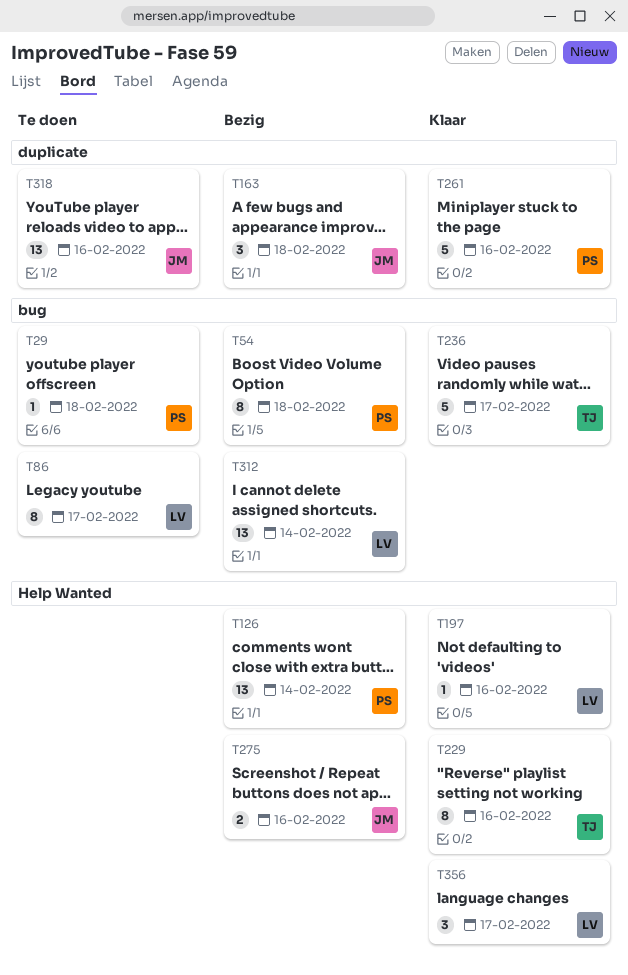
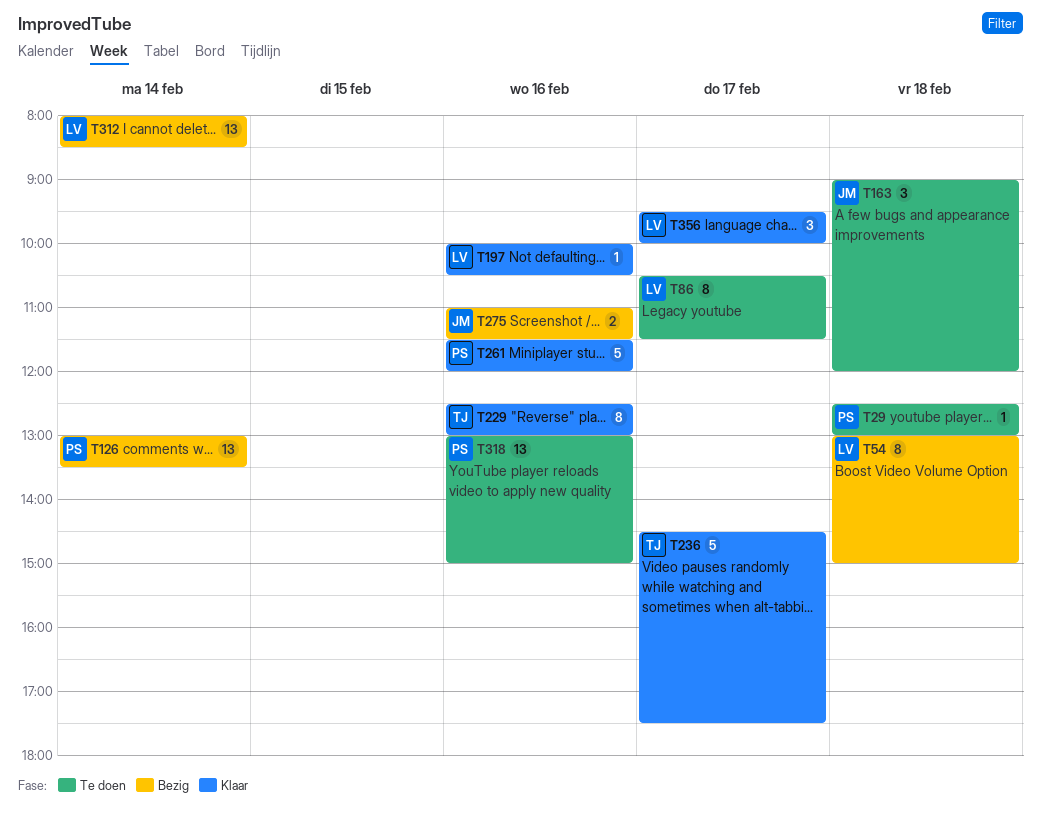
T54, owner: PS -> LV
T163, status: Bezig -> Te doen
T318, owner: JM -> PS

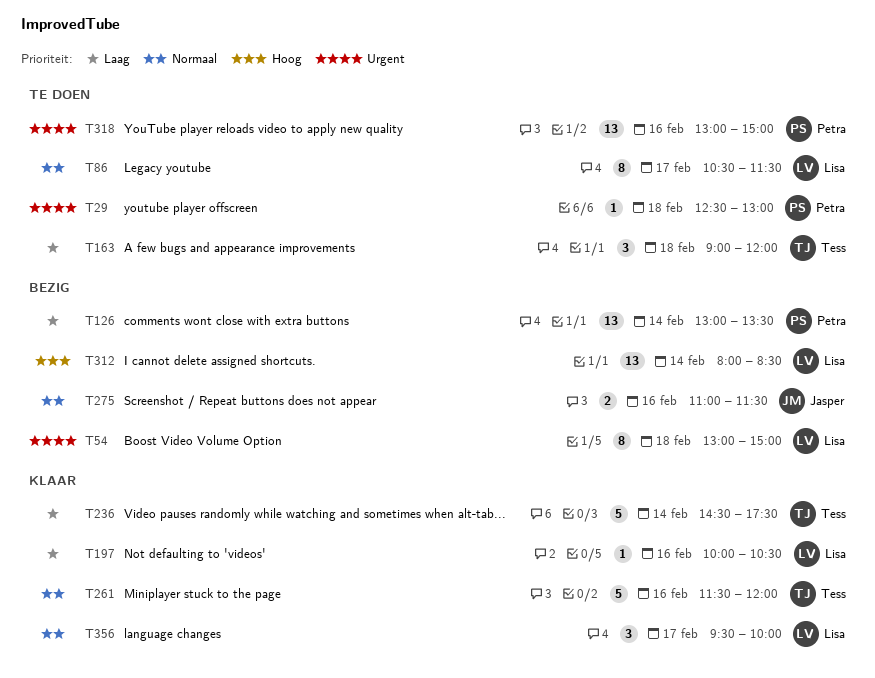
T163, owner: Jasper -> Tess
T229: present -> none
T236, day: Feb 17 -> Feb 14
T261, owner: Petra -> Tess

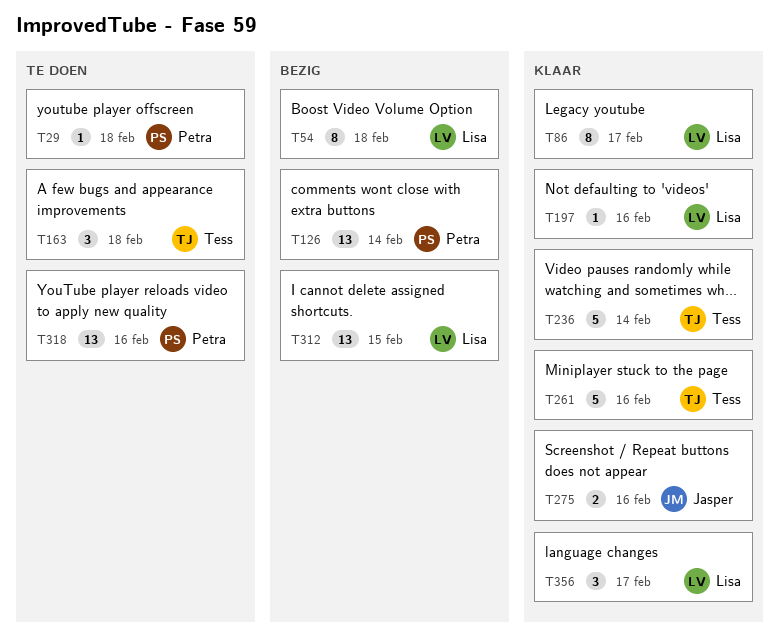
T86, status: Te doen -> Klaar
T275, status: Bezig -> Klaar
T312, day: Feb 14 -> Feb 15

